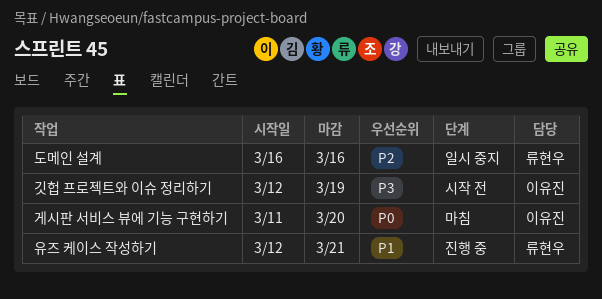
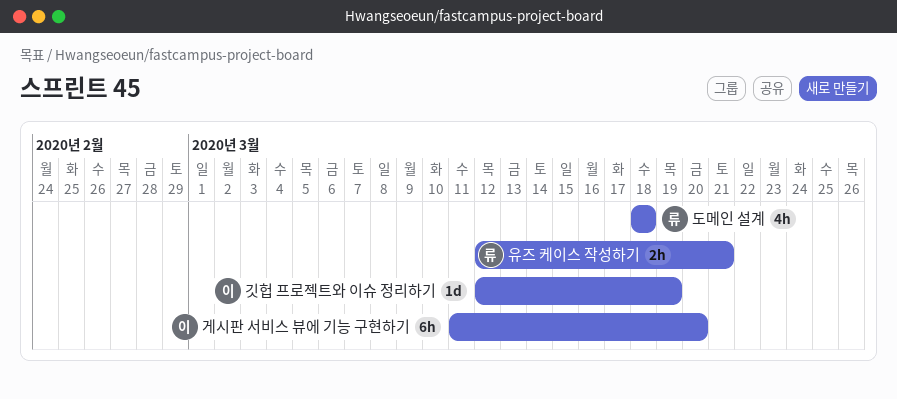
도메인 설계, start: Mar 16 -> Mar 18
도메인 설계, due: Mar 16 -> Mar 18

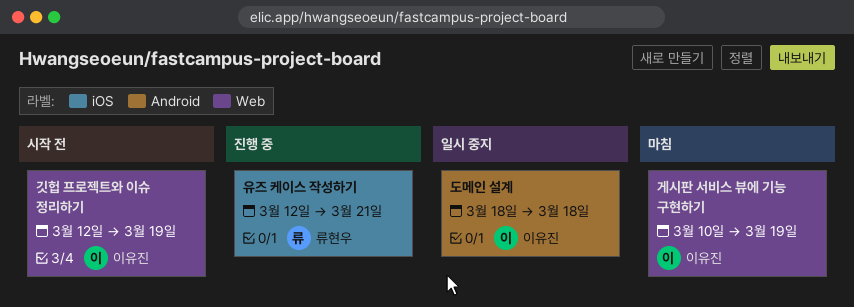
게시판 서비스 뷰에 기능 구현하기, start: Mar 11 -> Mar 10
게시판 서비스 뷰에 기능 구현하기, due: Mar 20 -> Mar 19
도메인 설계, owner: 류현우 -> 이유진

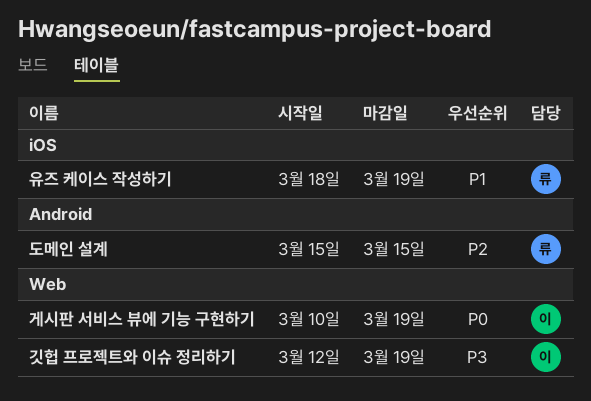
도메인 설계, owner: 이유진 -> 류현우
도메인 설계, start: Mar 18 -> Mar 15
도메인 설계, due: Mar 18 -> Mar 15
유즈 케이스 작성하기, start: Mar 12 -> Mar 18
유즈 케이스 작성하기, due: Mar 21 -> Mar 19

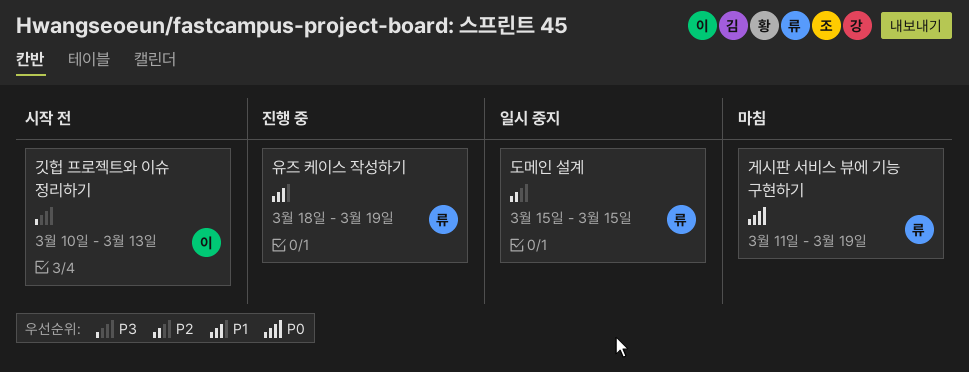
게시판 서비스 뷰에 기능 구현하기, owner: 이 -> 류
게시판 서비스 뷰에 기능 구현하기, start: Mar 10 -> Mar 11
깃헙 프로젝트와 이슈 정리하기, start: Mar 12 -> Mar 10
깃헙 프로젝트와 이슈 정리하기, due: Mar 19 -> Mar 13

